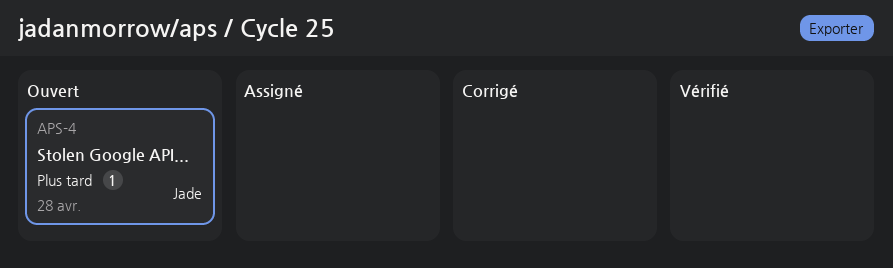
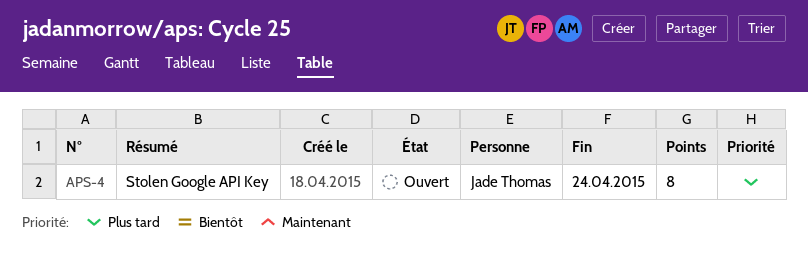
APS-4, estimate: 1 -> 8
APS-4, due: Apr 28 -> Apr 24

